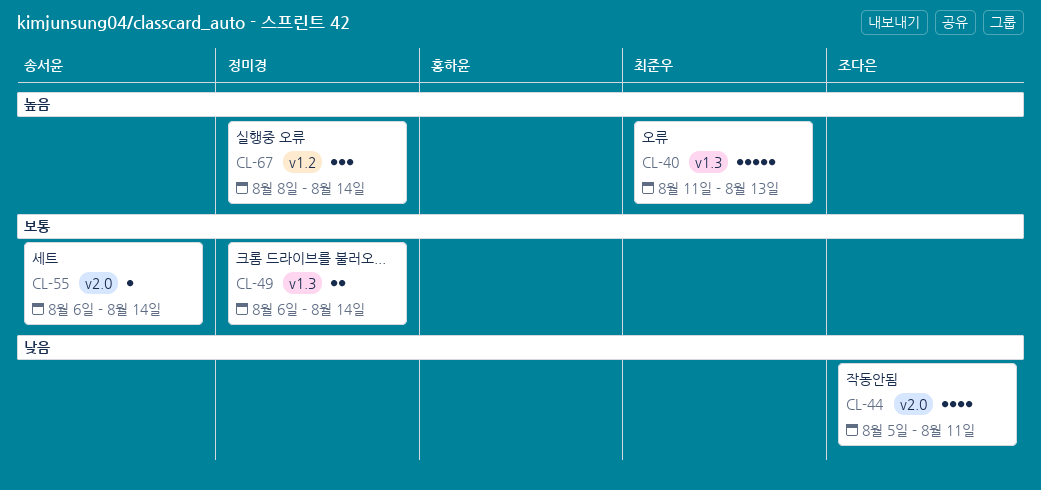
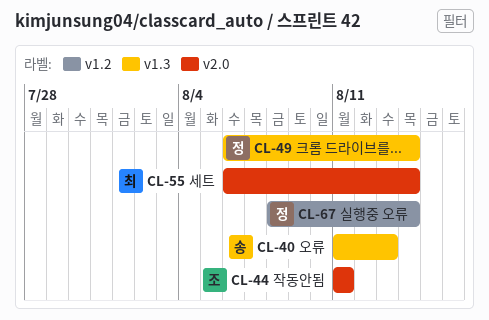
CL-40, owner: 최준우 -> 송서윤
CL-44, start: Aug 5 -> Aug 11
CL-55, owner: 송서윤 -> 최준우

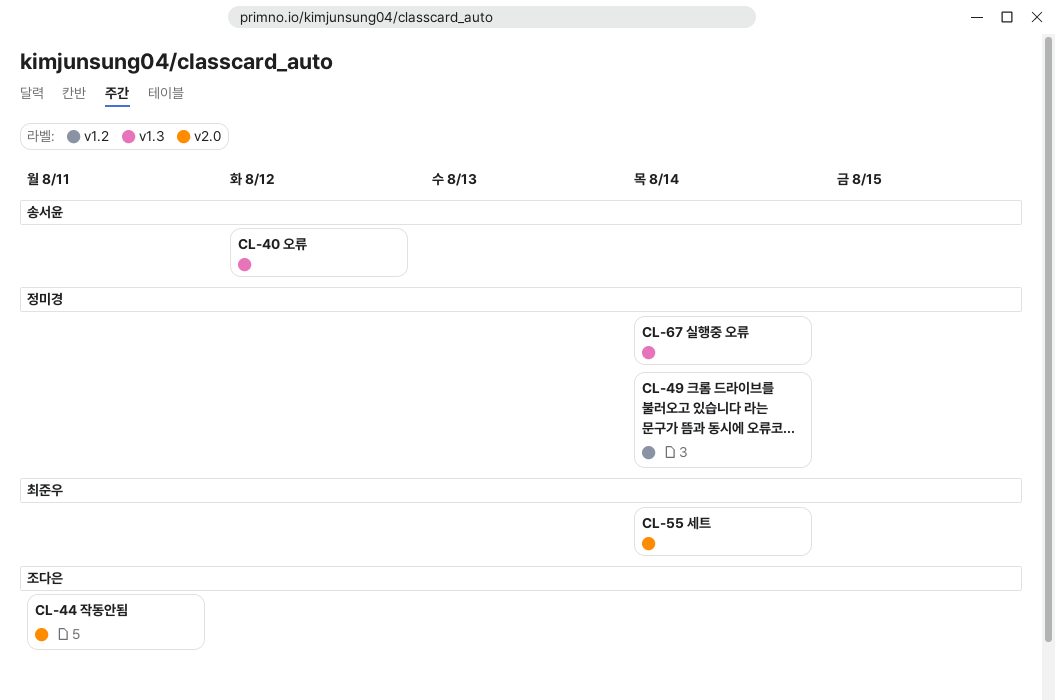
CL-40, due: Aug 13 -> Aug 12
CL-49, label: v1.3 -> v1.2
CL-67, label: v1.2 -> v1.3

